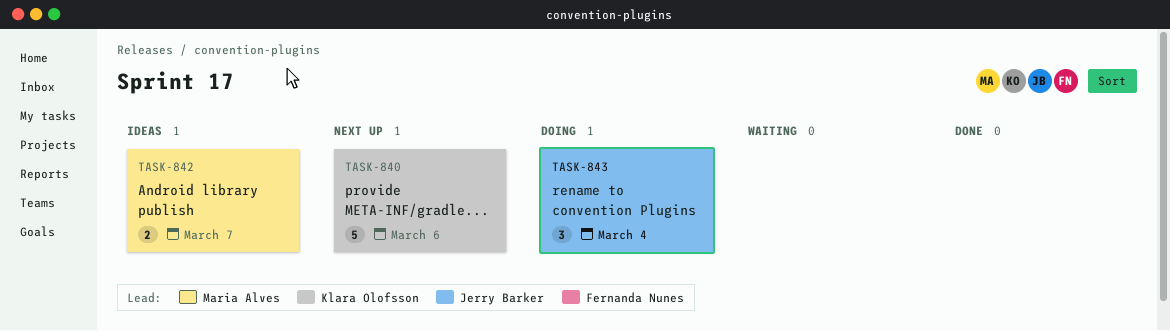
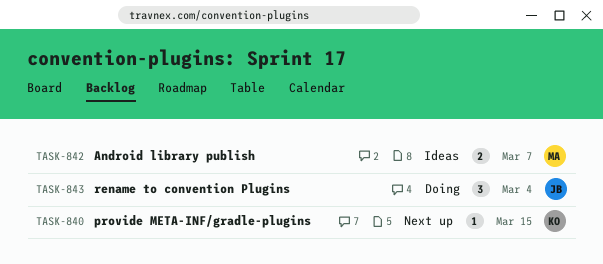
TASK-840, estimate: 5 -> 1
TASK-840, due: Mar 6 -> Mar 15

